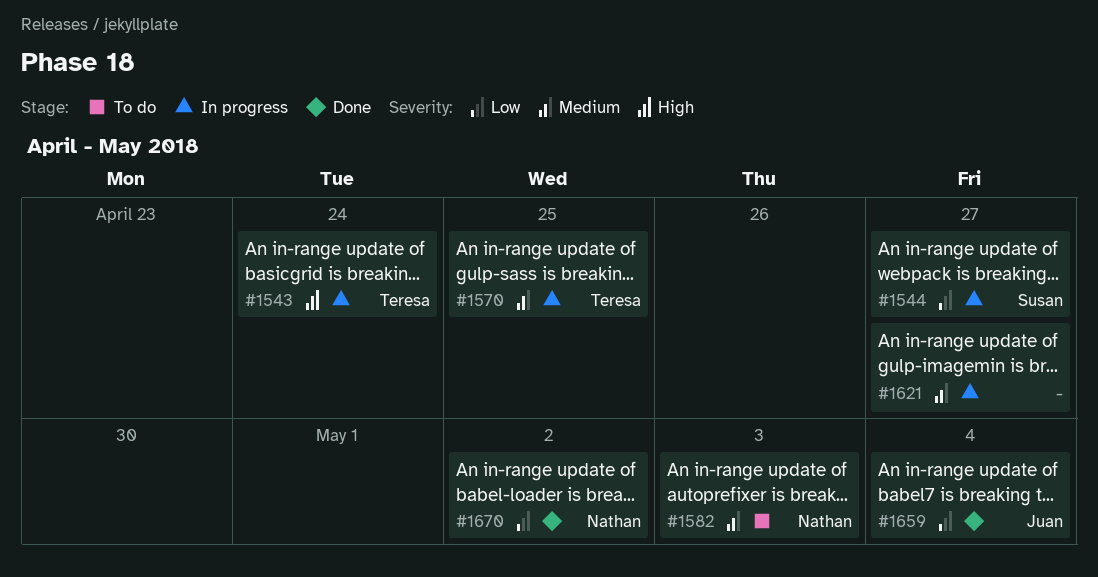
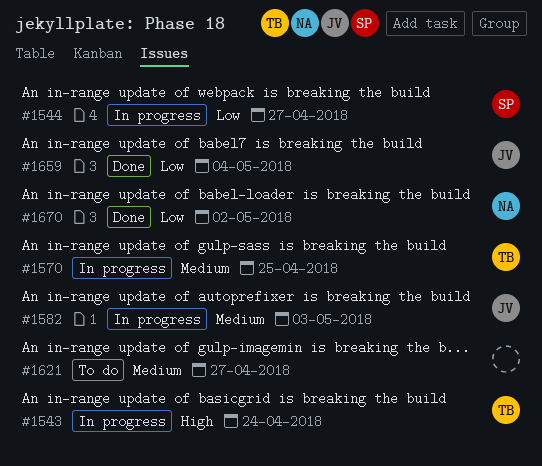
#1582, status: To do -> In progress
#1582, owner: Nathan -> Juan
#1621, status: In progress -> To do

